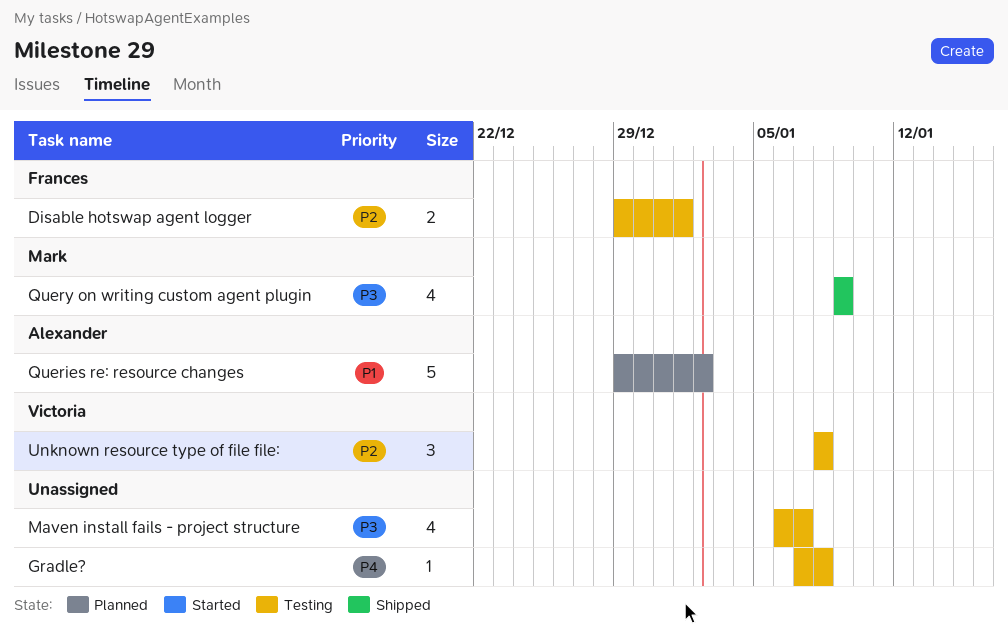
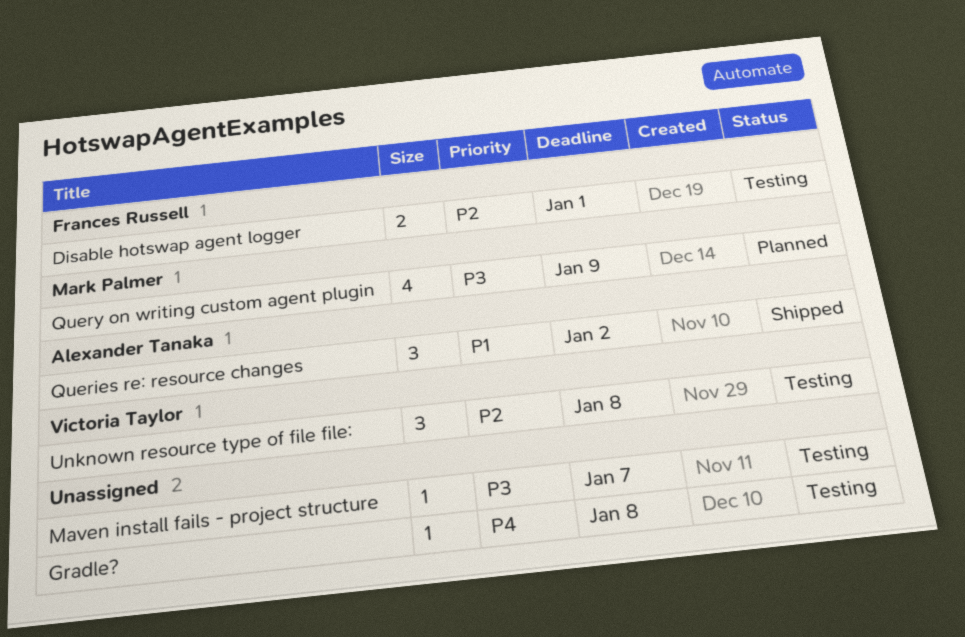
Maven install fails - project structure, estimate: 4 -> 1
Queries re: resource changes, status: Planned -> Shipped
Queries re: resource changes, estimate: 5 -> 3
Query on writing custom agent plugin, status: Shipped -> Planned

